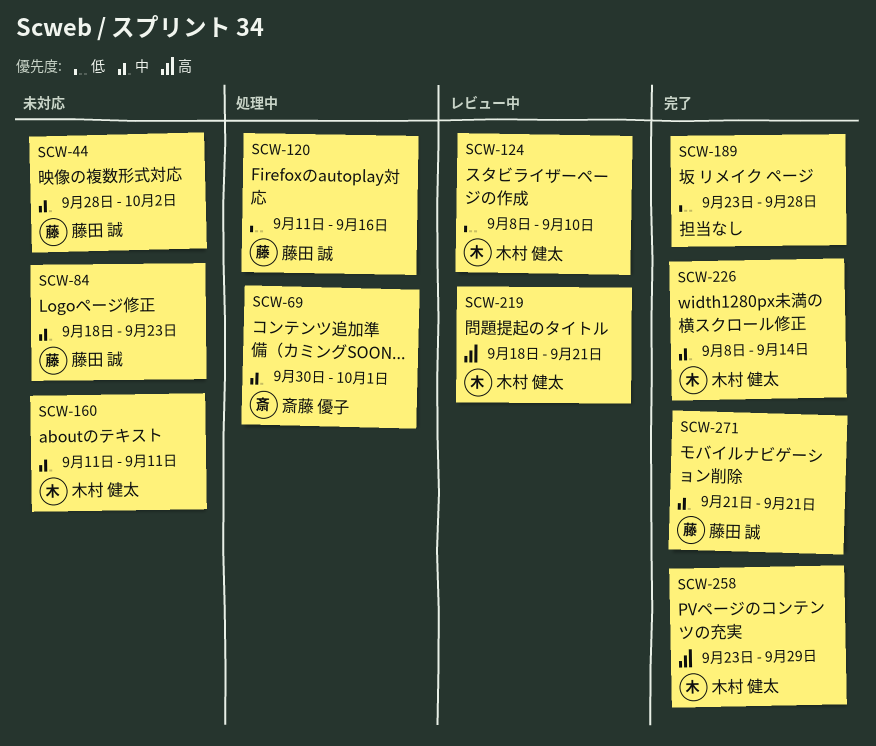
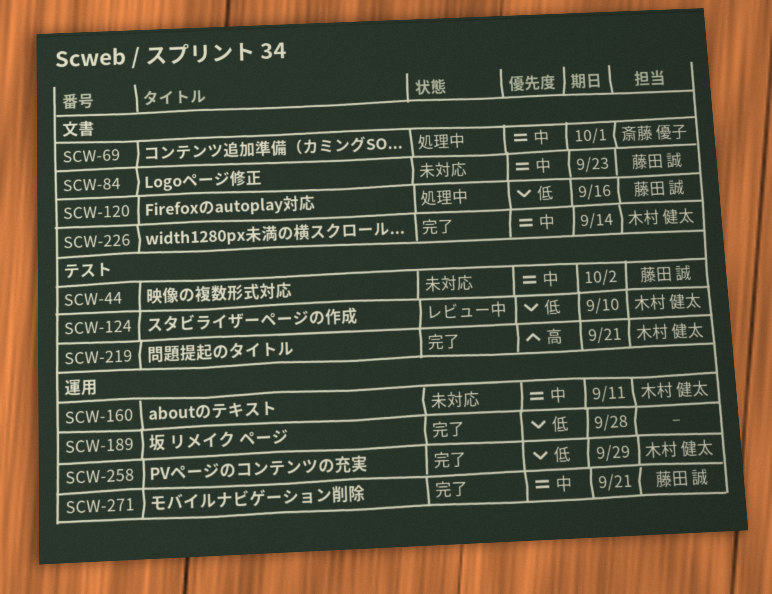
SCW-219, status: レビュー中 -> 完了
SCW-258, priority: 高 -> 低

